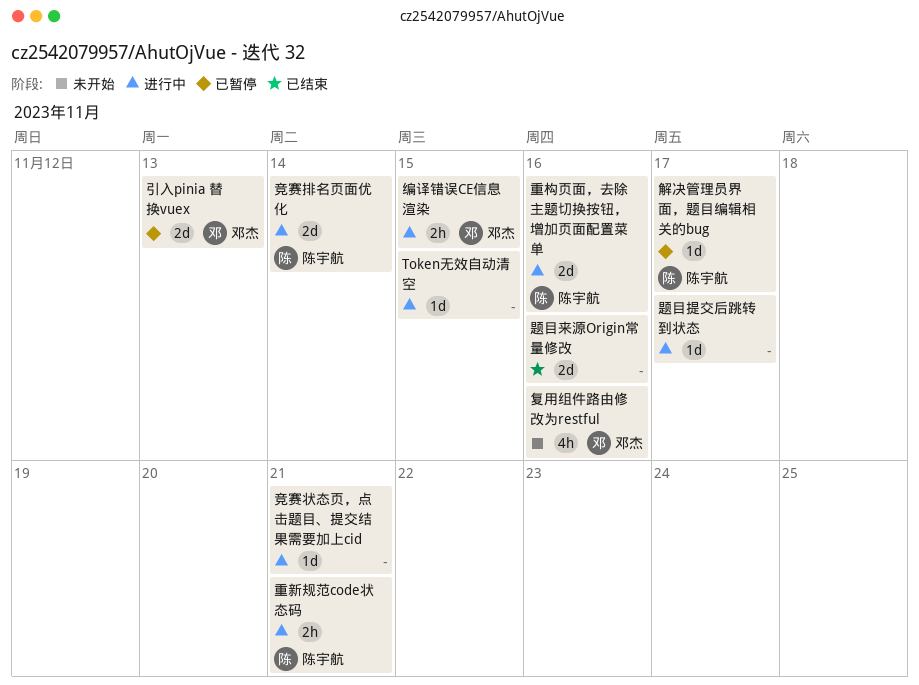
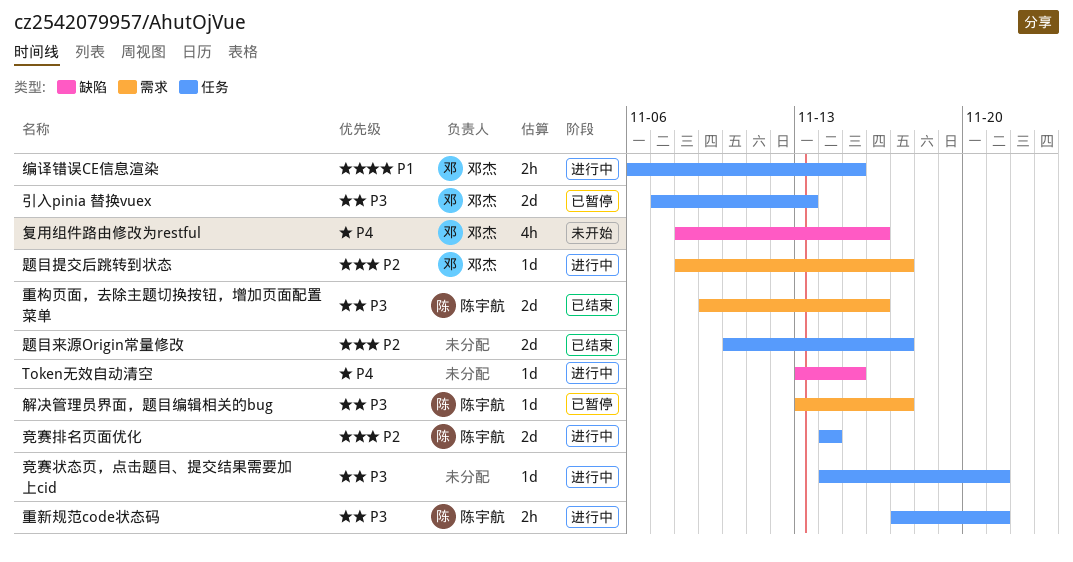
重构页面，去除主题切换按钮，增加页面配置菜单, status: 进行中 -> 已结束
题目提交后跳转到状态, owner: none -> 邓杰
题目来源Origin常量修改, due: Nov 16 -> Nov 17

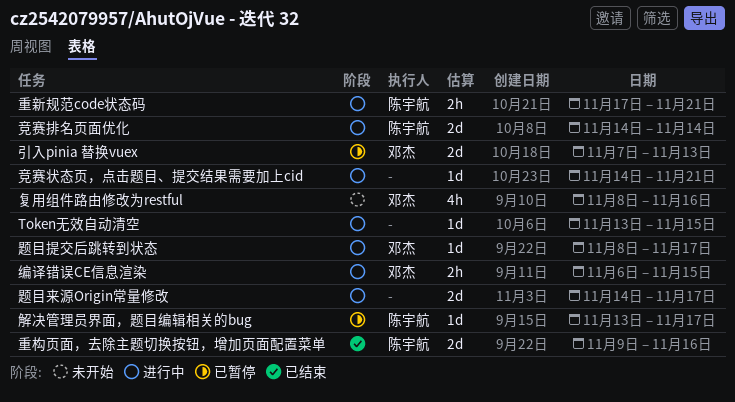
题目来源Origin常量修改, status: 已结束 -> 进行中
题目来源Origin常量修改, start: Nov 10 -> Nov 14

